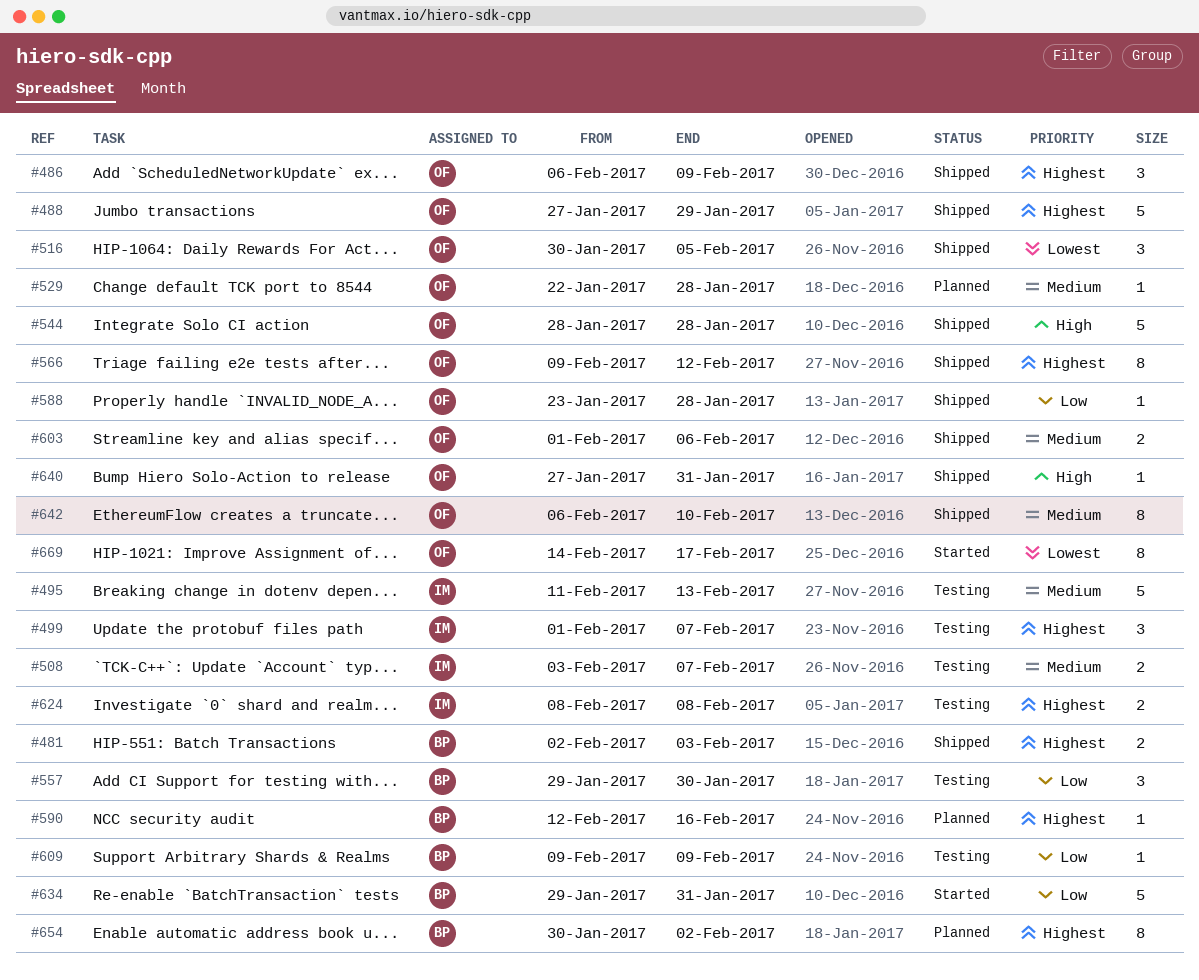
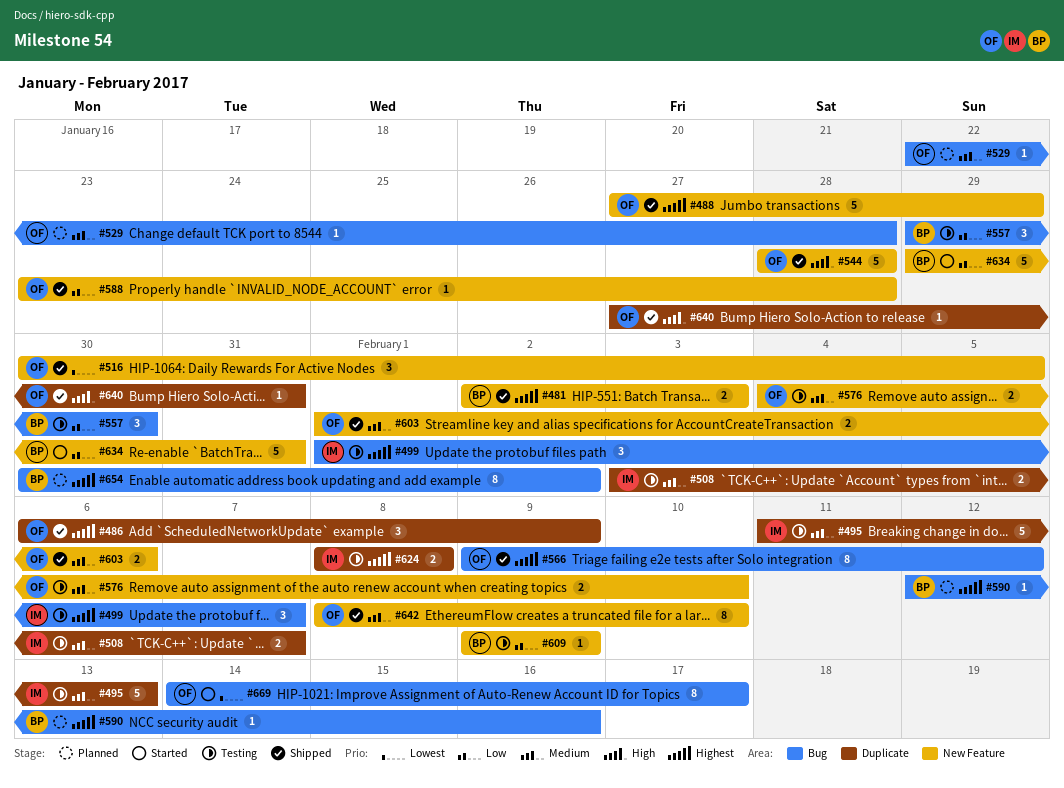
#576: none -> present
#642, start: Feb 6 -> Feb 8

